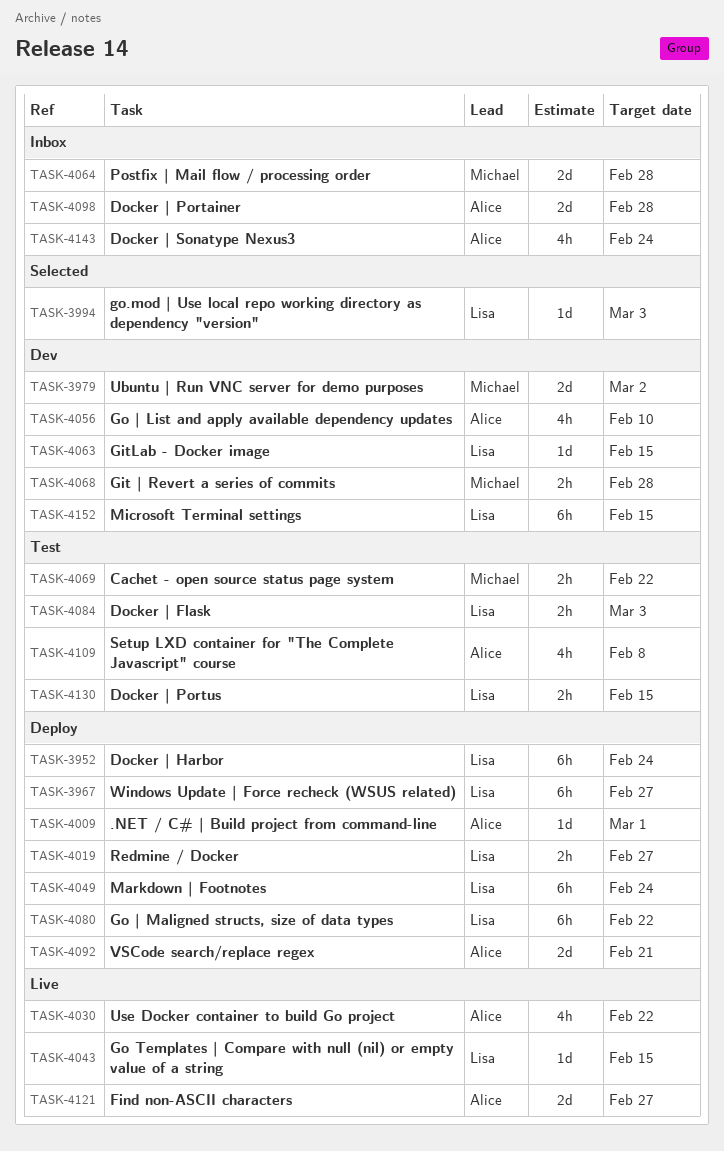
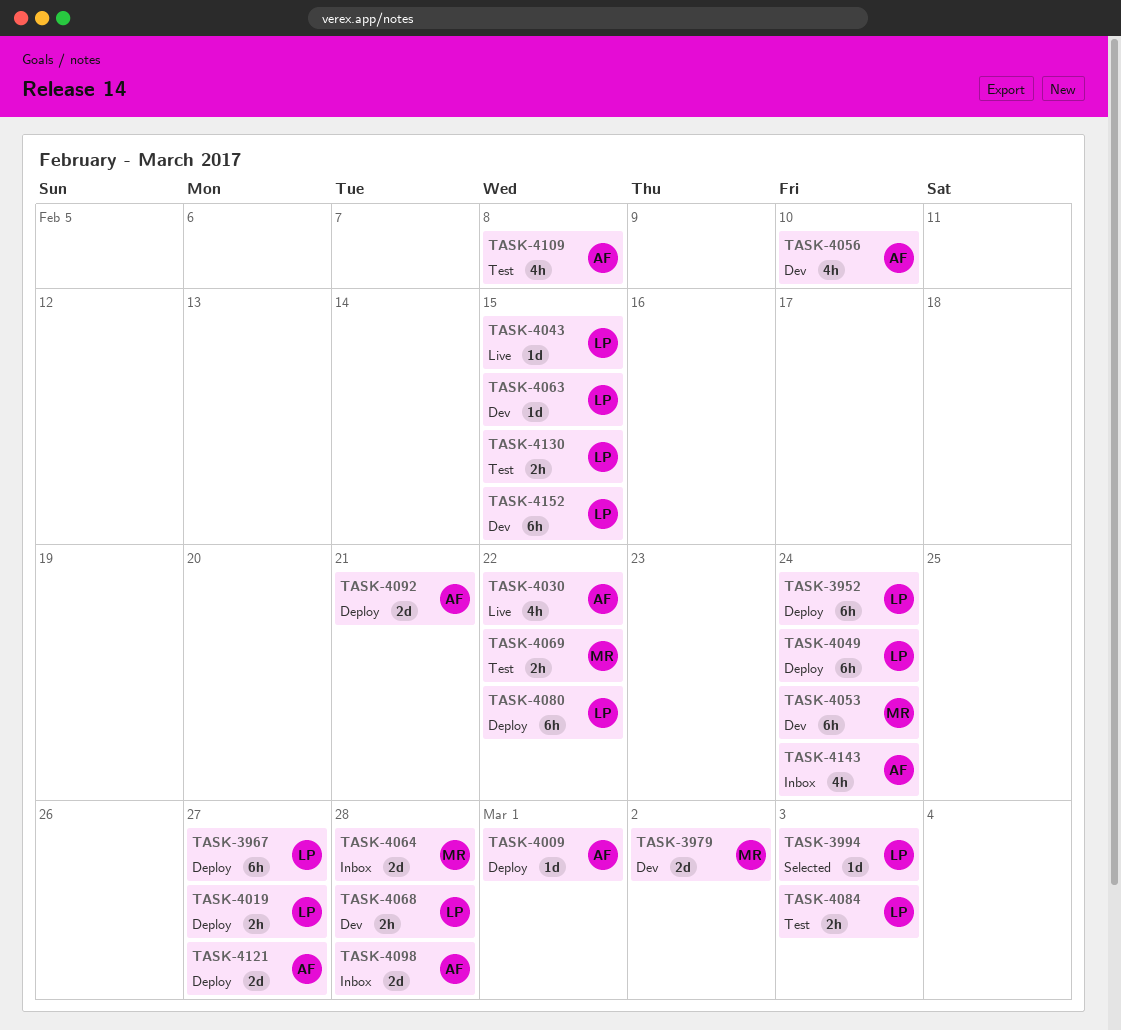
TASK-4053: none -> present
TASK-4068, owner: Michael -> Lisa
TASK-4121, status: Live -> Deploy

